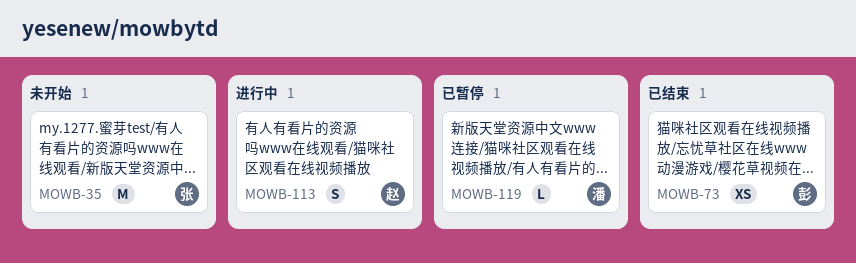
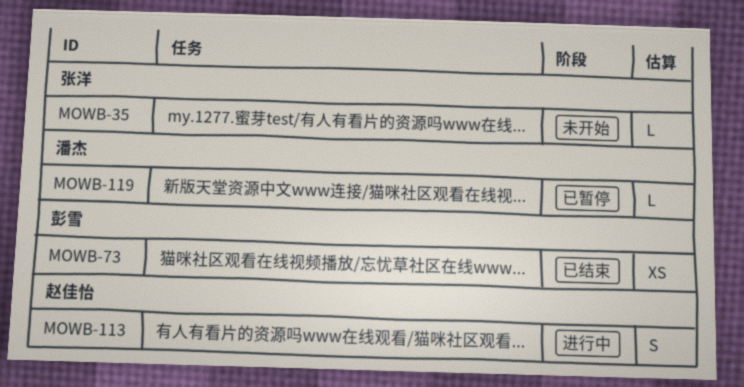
MOWB-35, estimate: M -> L

